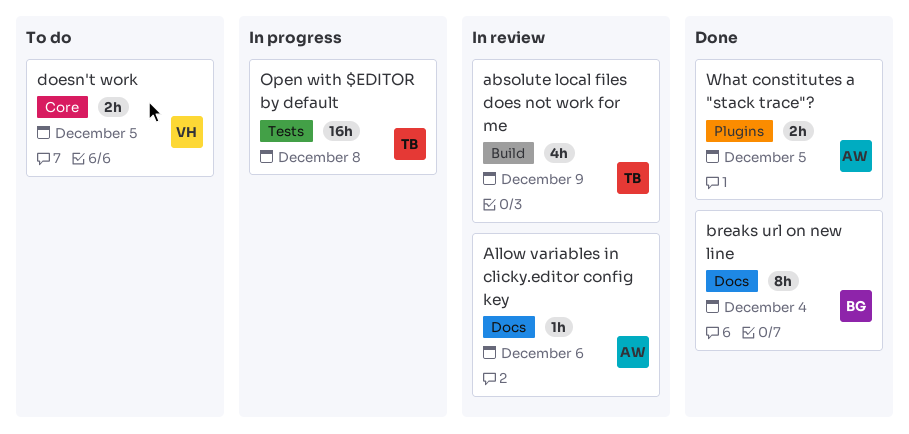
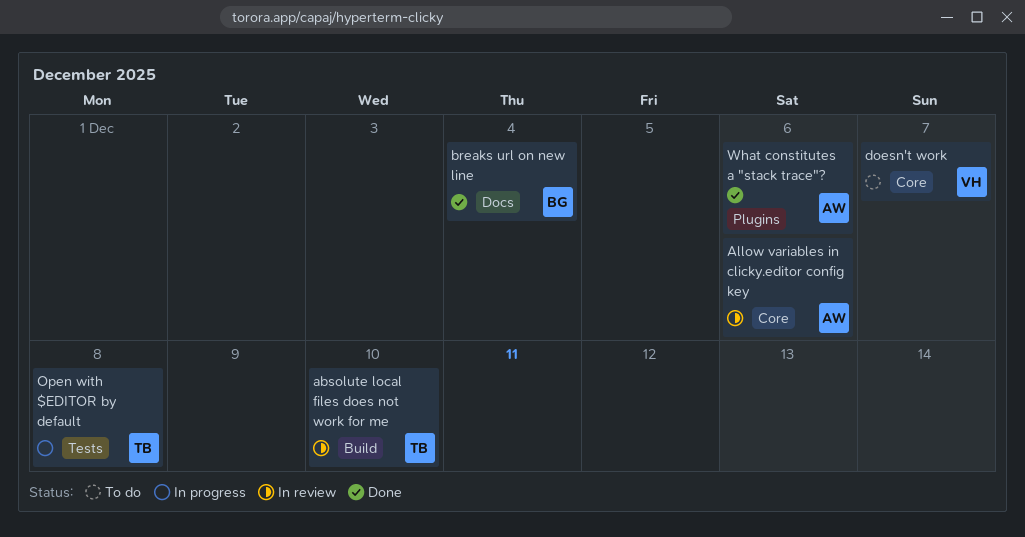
absolute local files does not work for me, due: Dec 9 -> Dec 10
Allow variables in clicky.editor config key, label: Docs -> Core
doesn't work, due: Dec 5 -> Dec 7
What constitutes a "stack trace"?, due: Dec 5 -> Dec 6

